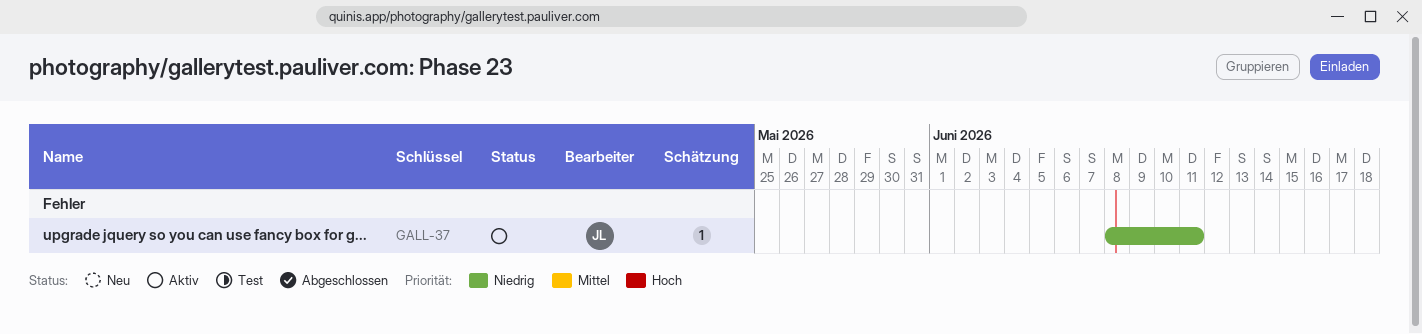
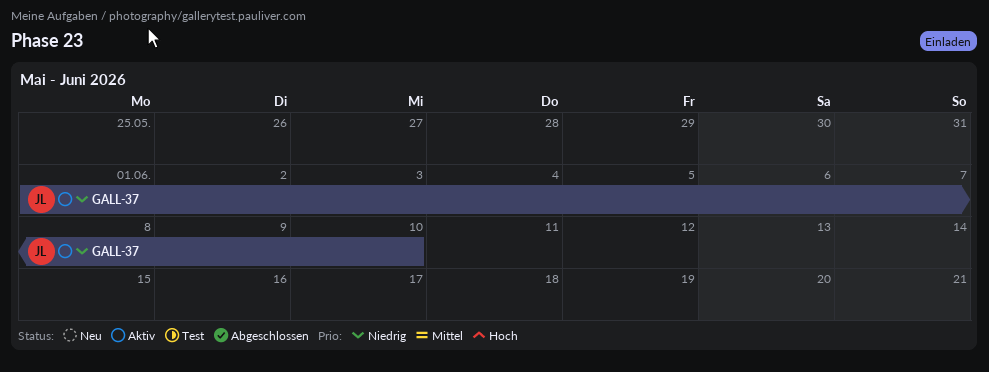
GALL-37, start: Jun 8 -> Jun 1
GALL-37, due: Jun 11 -> Jun 10

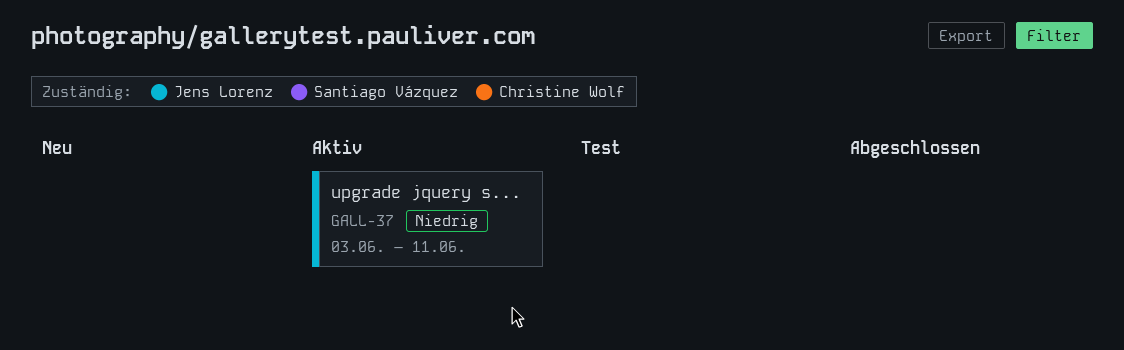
GALL-37, start: Jun 1 -> Jun 3
GALL-37, due: Jun 10 -> Jun 11

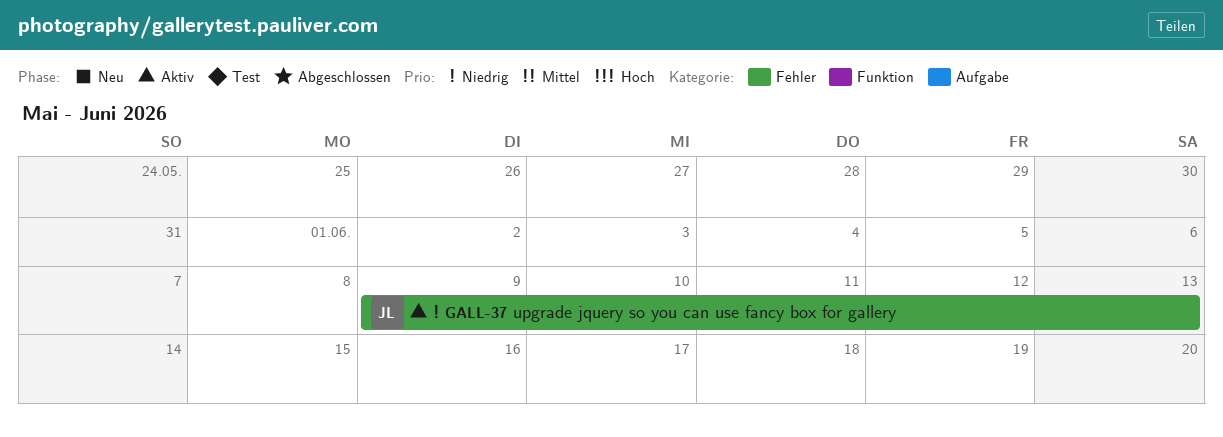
GALL-37, start: Jun 3 -> Jun 9
GALL-37, due: Jun 11 -> Jun 13

